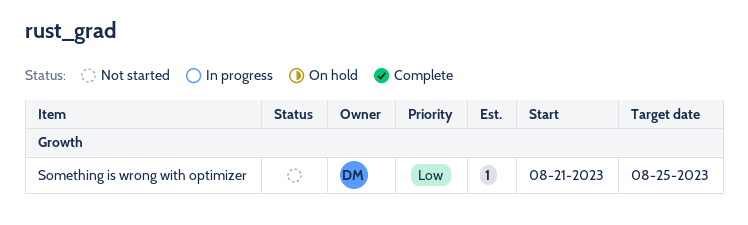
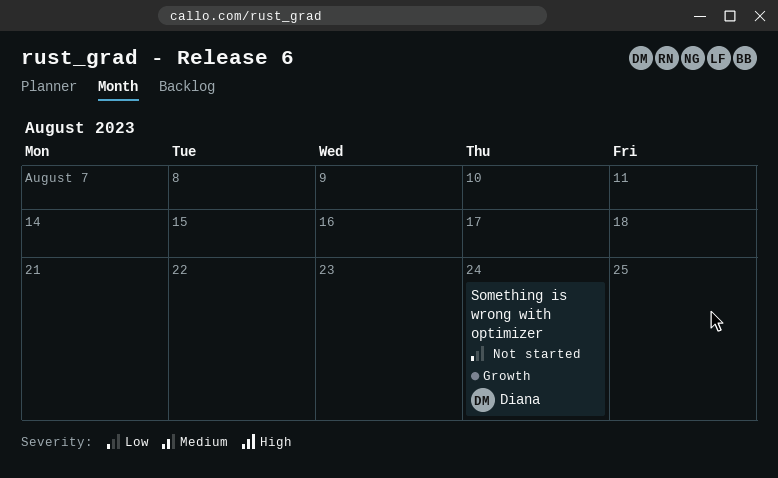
Something is wrong with optimizer, due: Aug 25 -> Aug 24

